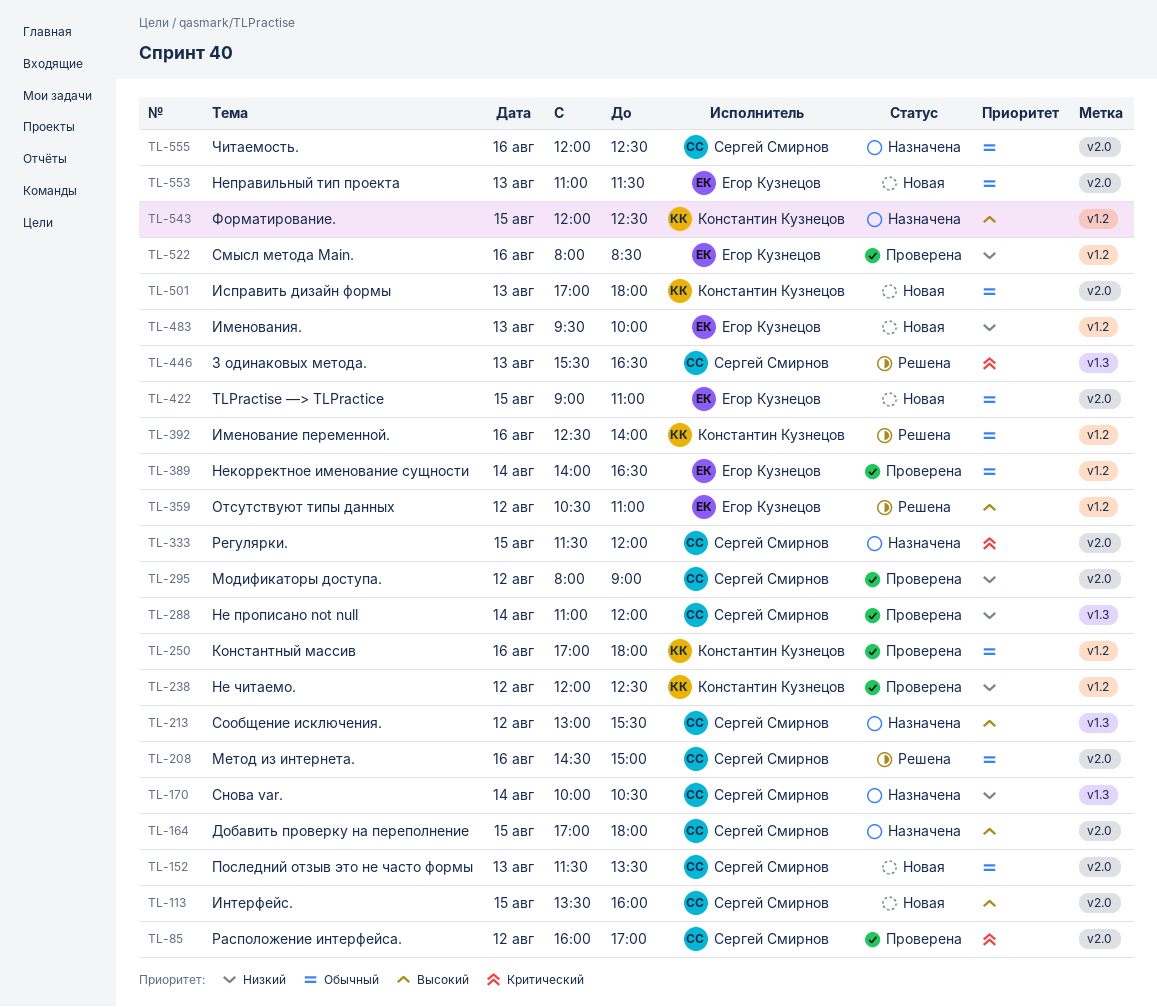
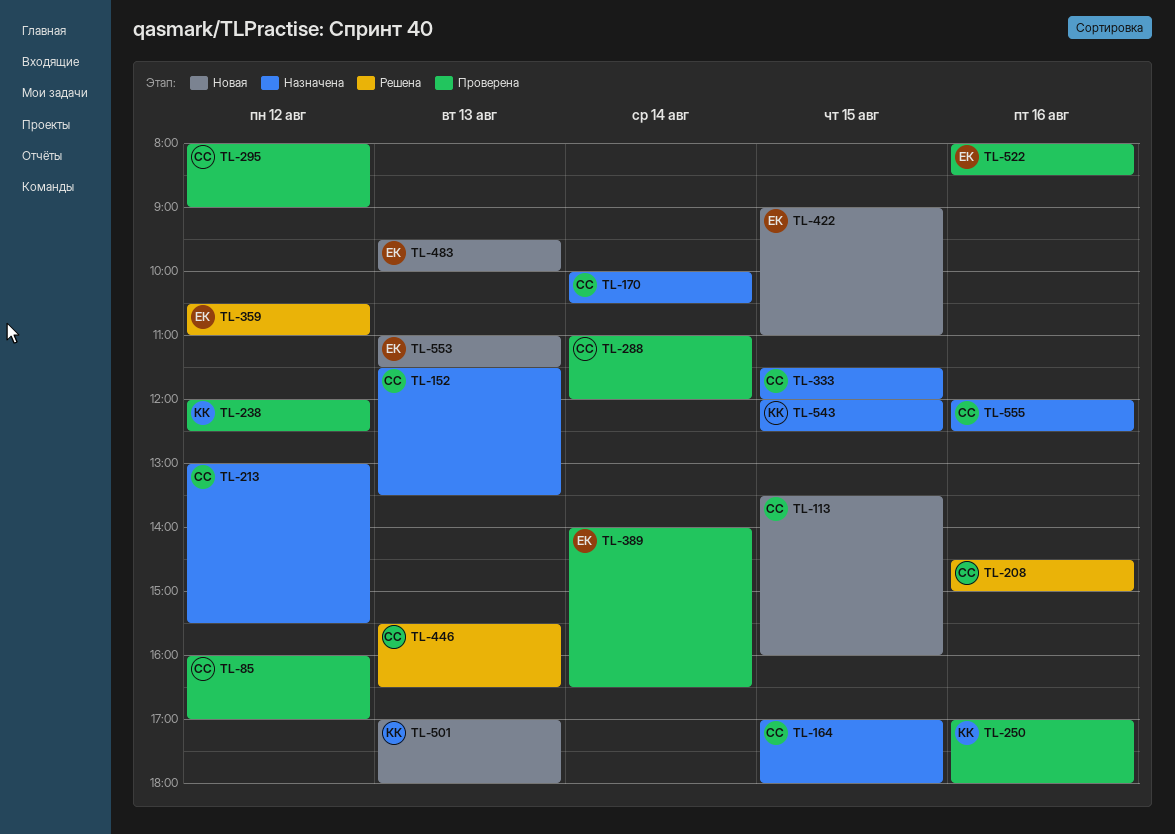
TL-152, status: Новая -> Назначена
TL-392: present -> none

